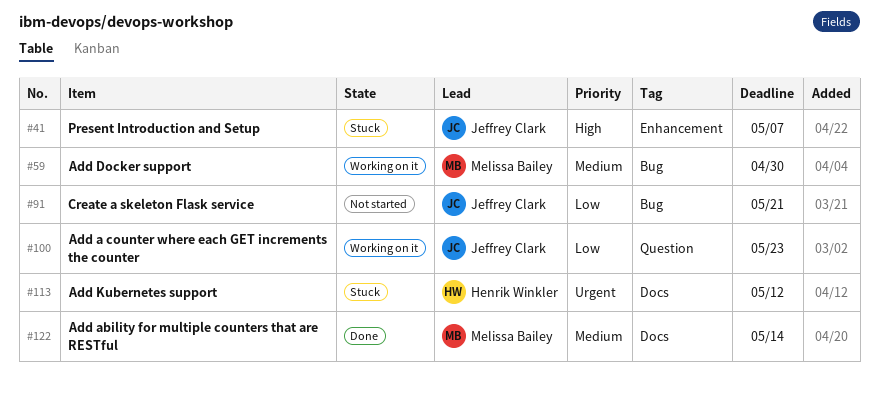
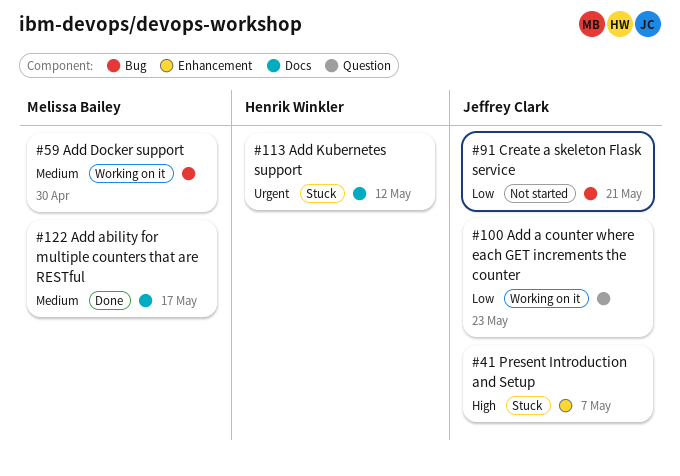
#122, due: May 14 -> May 17

